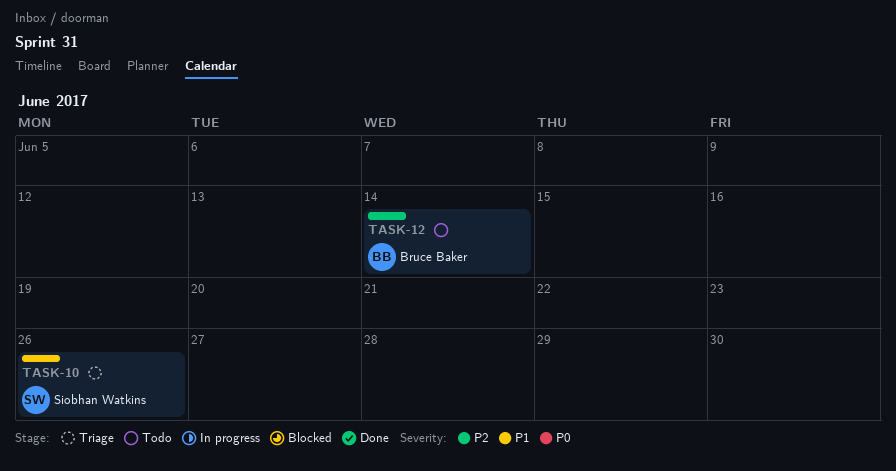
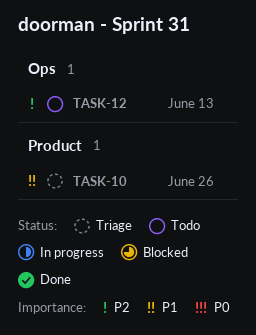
TASK-12, due: Jun 14 -> Jun 13

